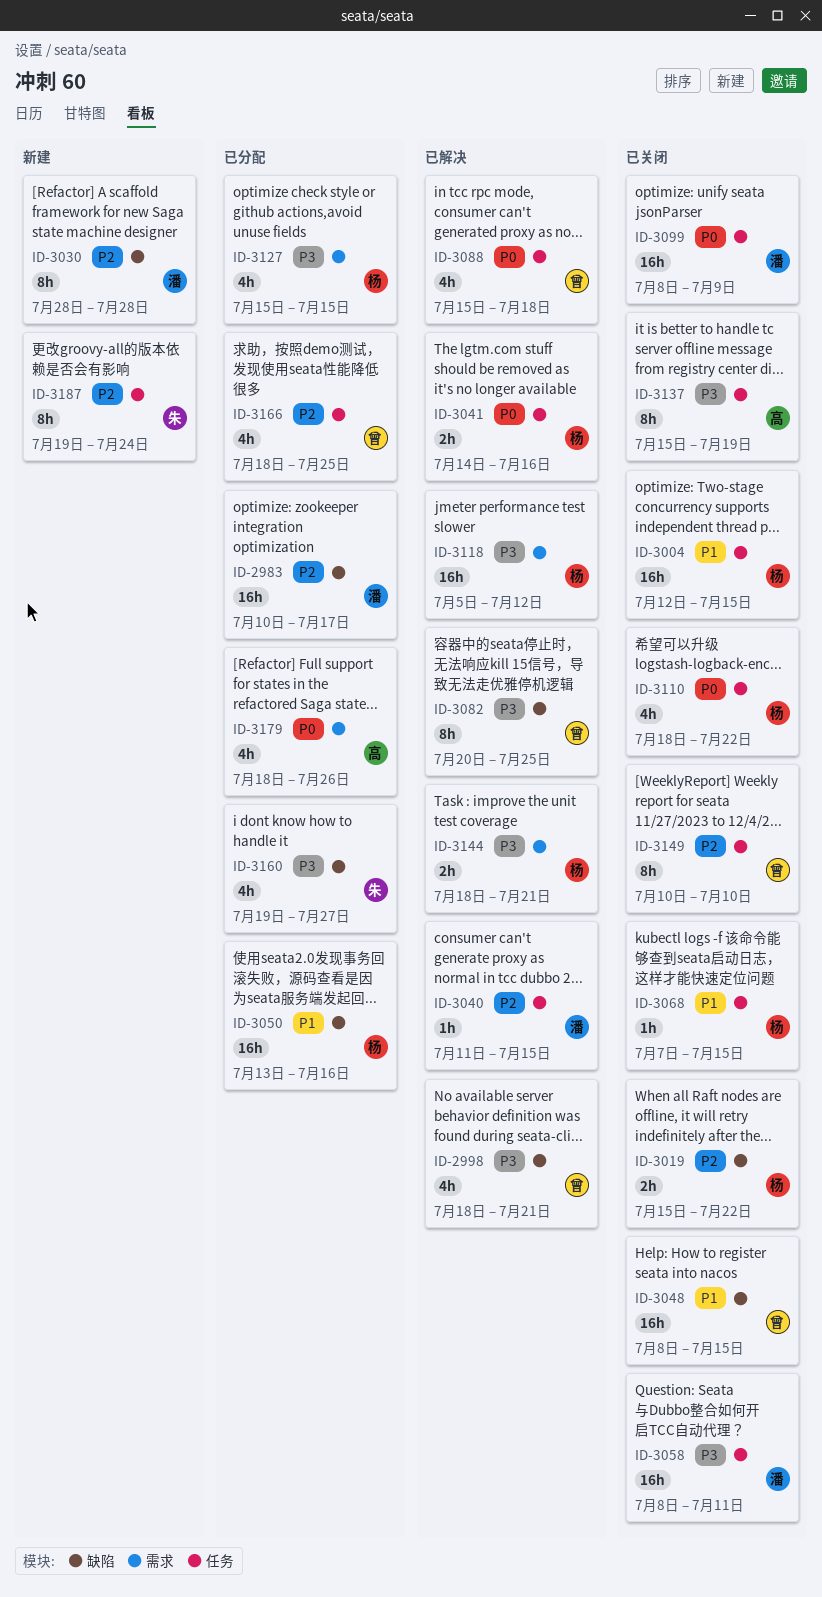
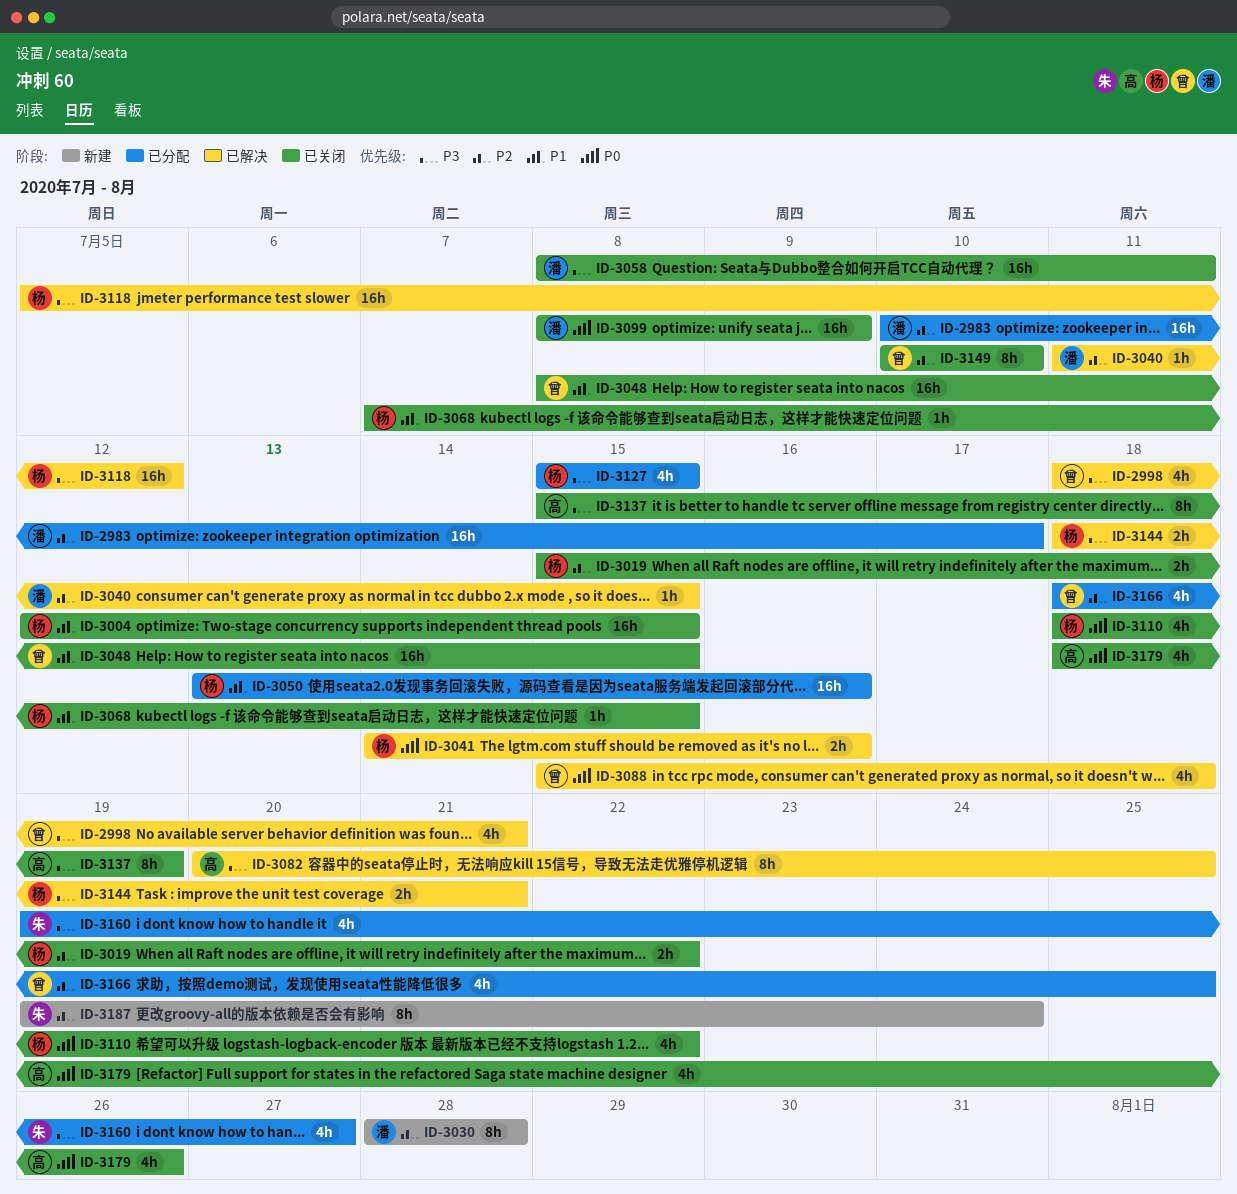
ID-3082, owner: 曾 -> 高
ID-3179, status: 已分配 -> 已关闭

